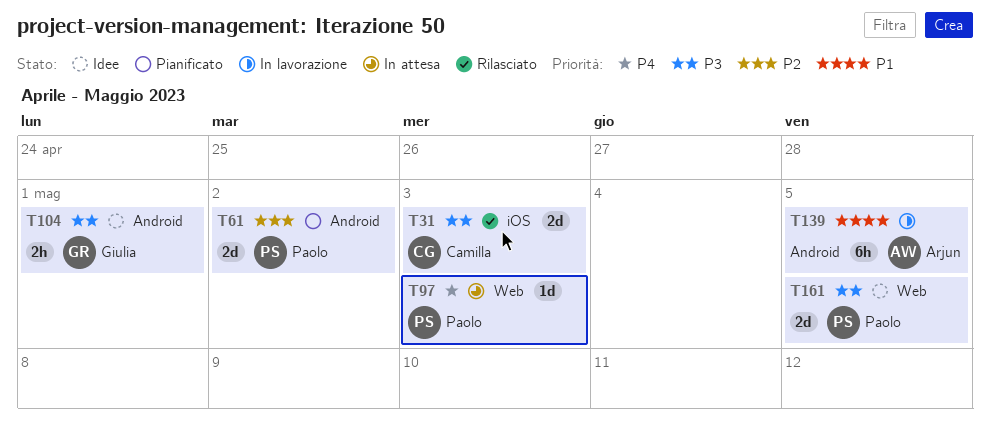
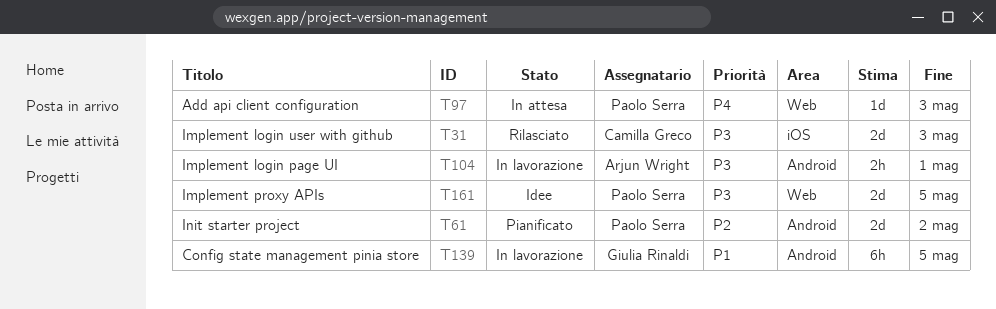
T104, status: Idee -> In lavorazione
T104, owner: Giulia Rinaldi -> Arjun Wright
T139, owner: Arjun Wright -> Giulia Rinaldi

